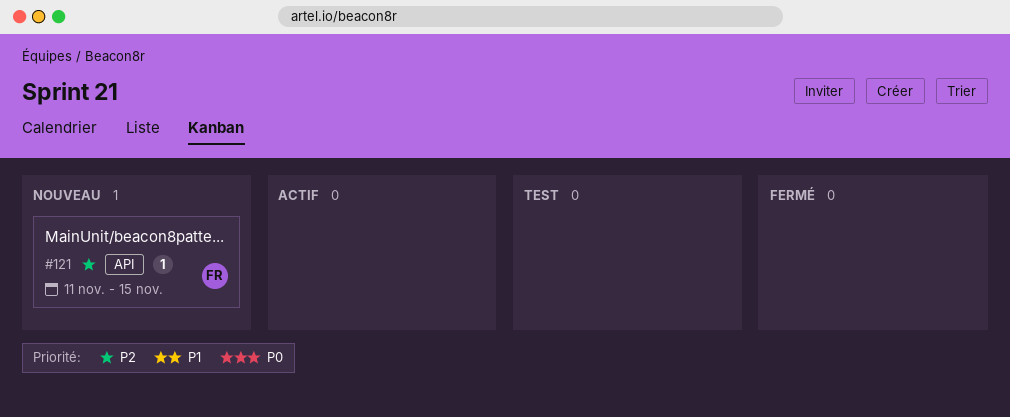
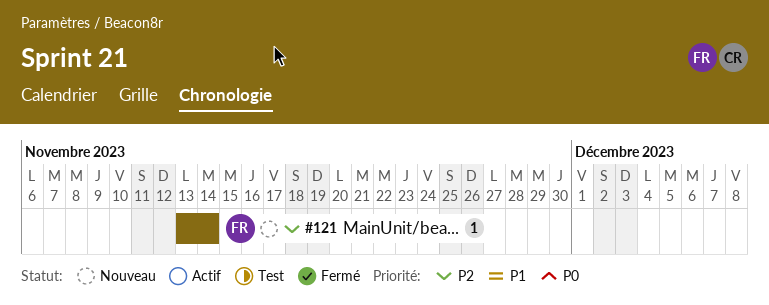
#121, start: Nov 11 -> Nov 13
#121, due: Nov 15 -> Nov 14

